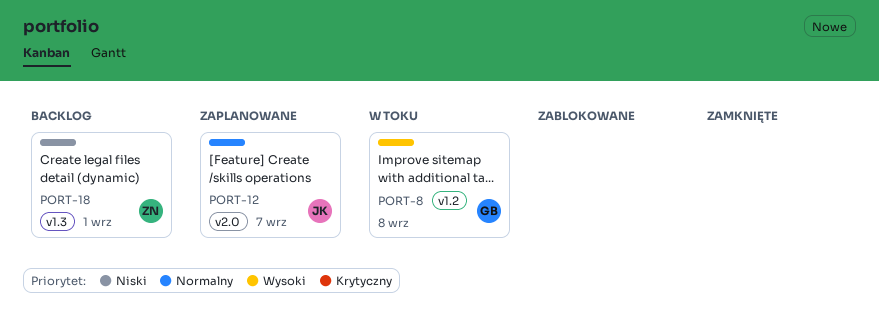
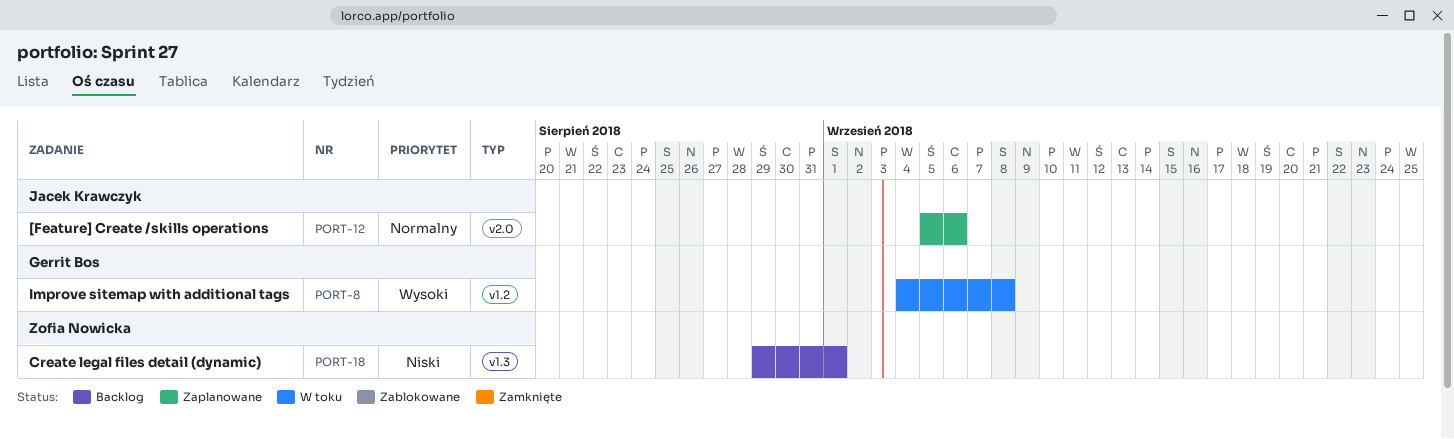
PORT-12, due: Sep 7 -> Sep 6

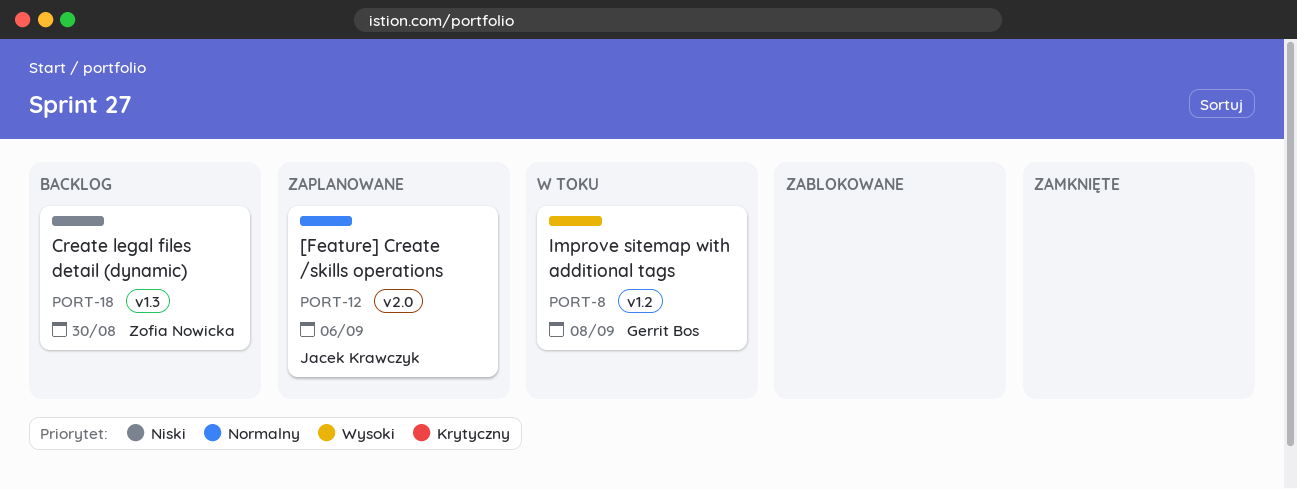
PORT-18, due: Sep 1 -> Aug 30

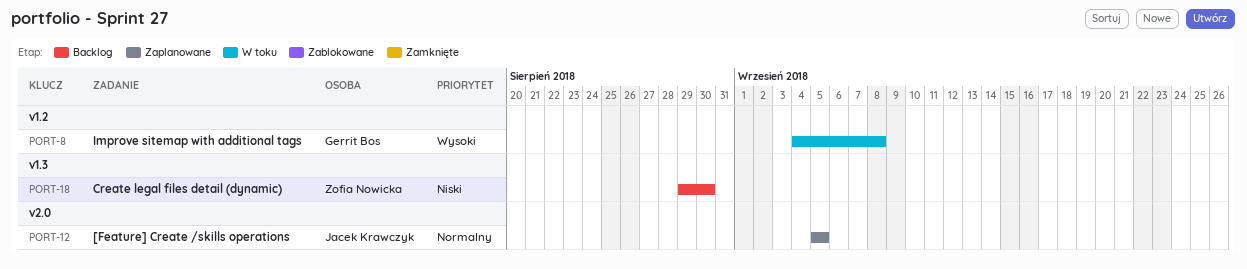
PORT-12, due: Sep 6 -> Sep 5

